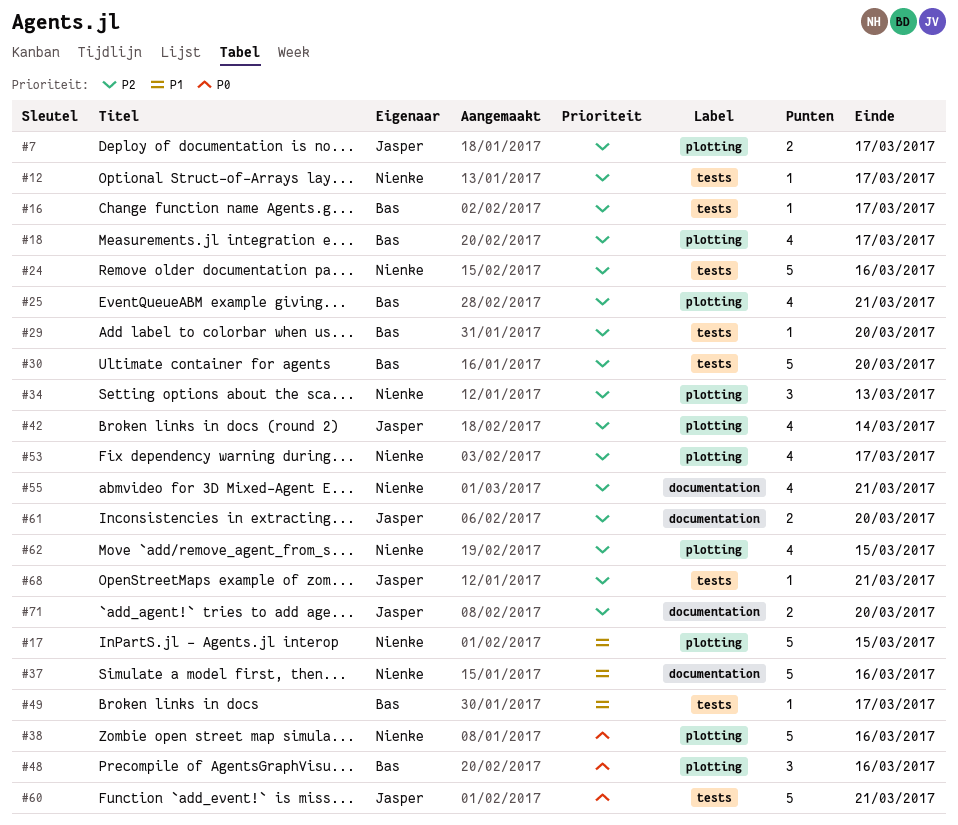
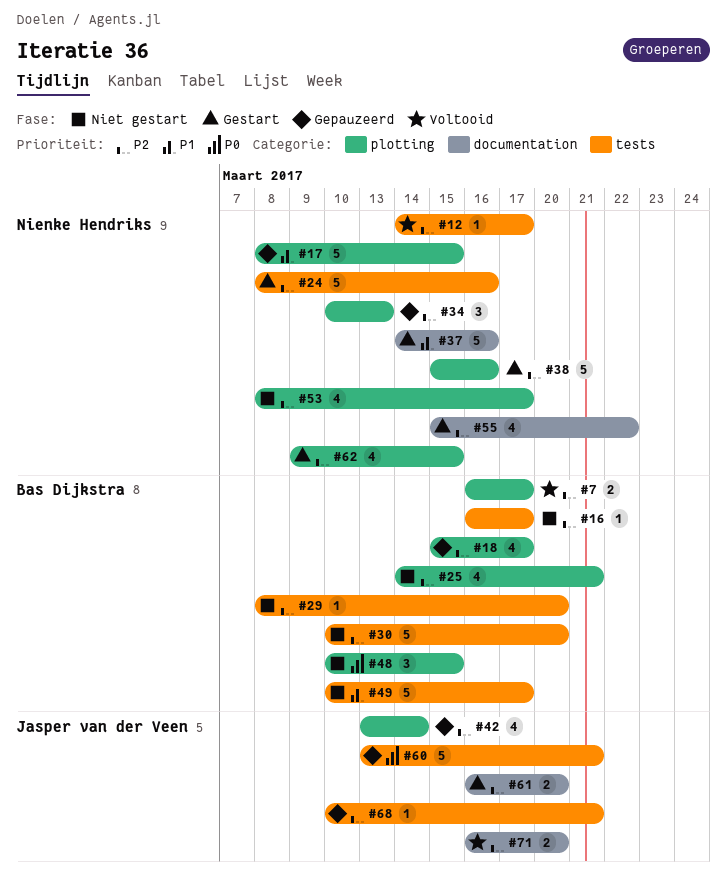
#7, owner: Jasper van der Veen -> Bas Dijkstra
#38, priority: P0 -> P2
#48, due: Mar 16 -> Mar 15
#49, estimate: 1 -> 5
#55, due: Mar 21 -> Mar 22

